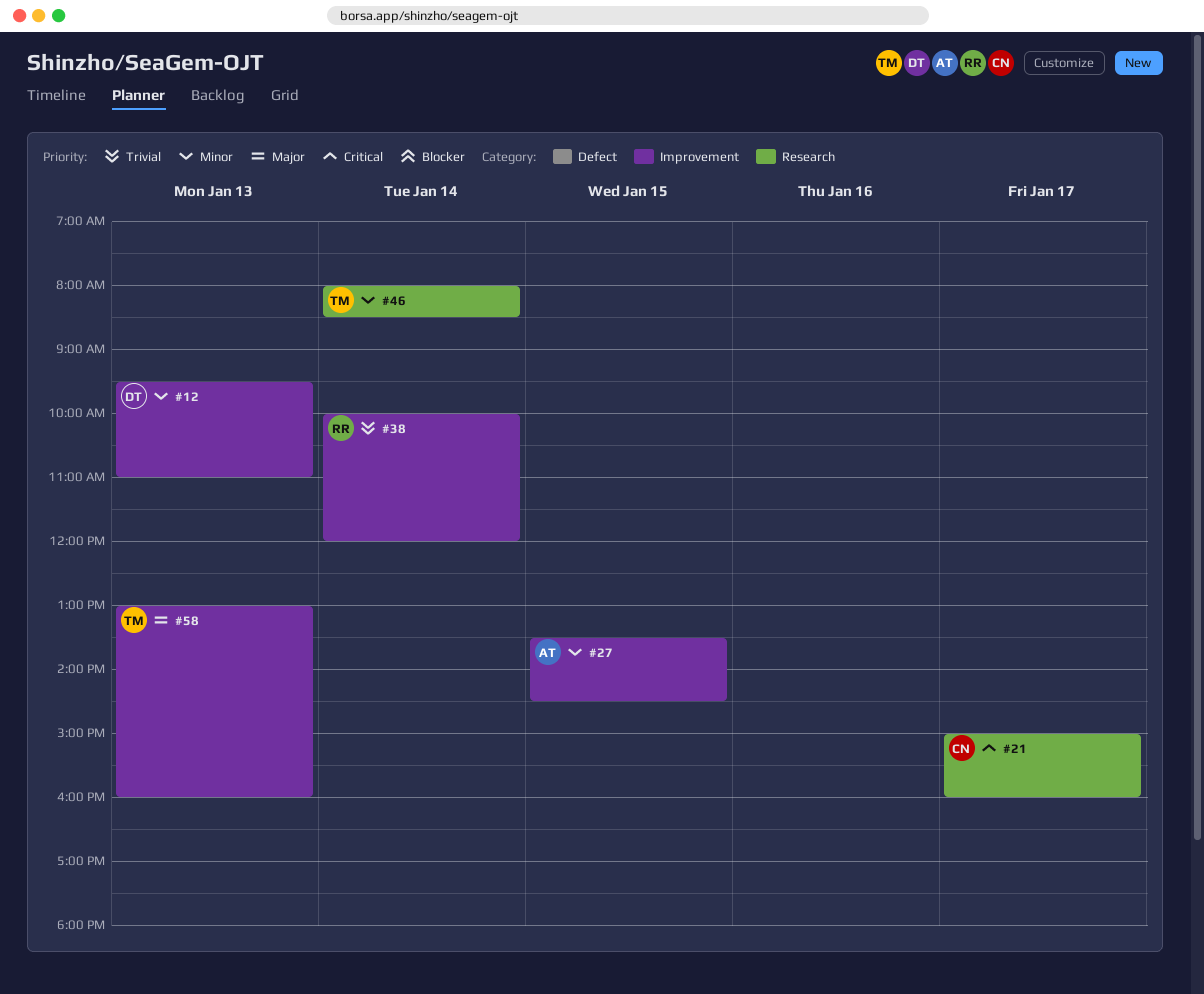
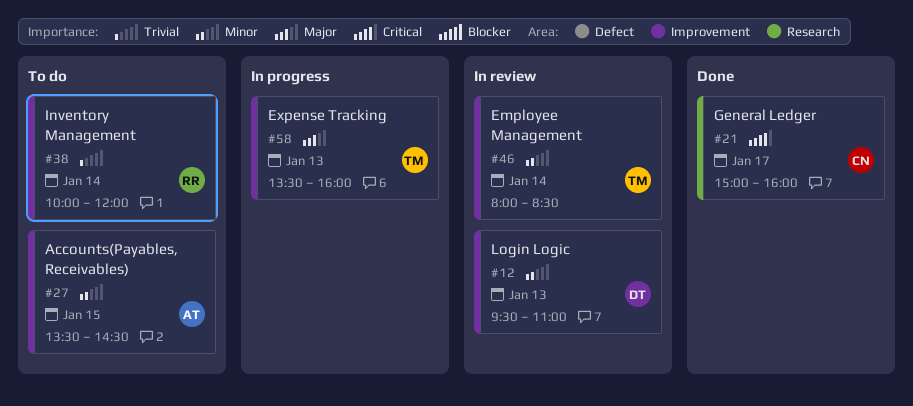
#46, label: Research -> Improvement
#58, begins: 13:00 -> 13:30

